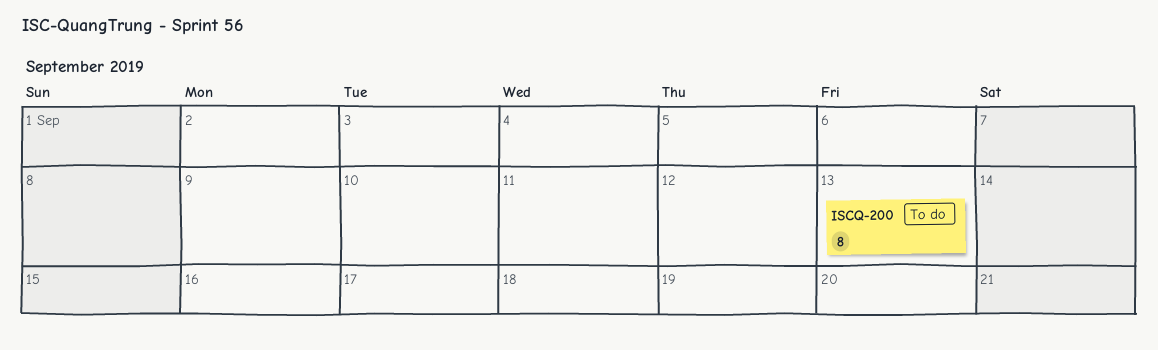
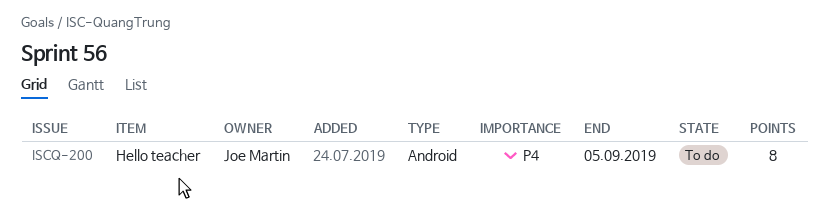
ISCQ-200, due: Sep 13 -> Sep 5

